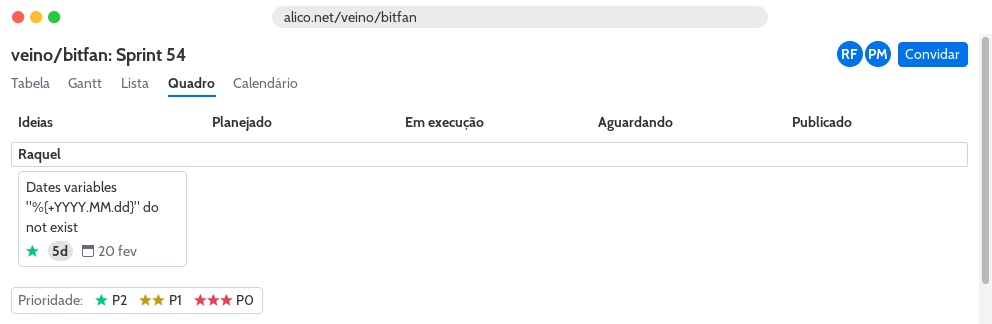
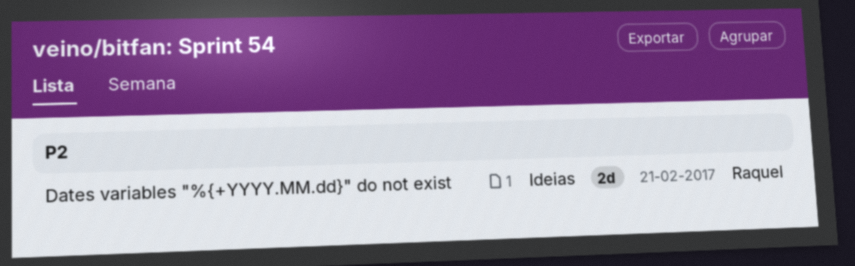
Dates variables "%{+YYYY.MM.dd}" do not exist, estimate: 5d -> 2d
Dates variables "%{+YYYY.MM.dd}" do not exist, due: Feb 20 -> Feb 21

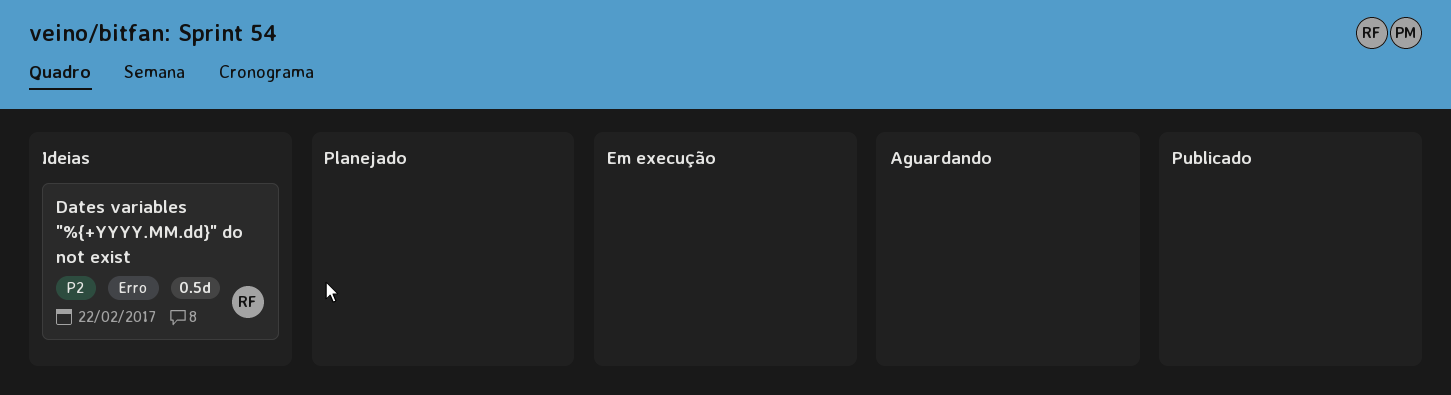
Dates variables "%{+YYYY.MM.dd}" do not exist, estimate: 2d -> 0.5d
Dates variables "%{+YYYY.MM.dd}" do not exist, due: Feb 21 -> Feb 22

